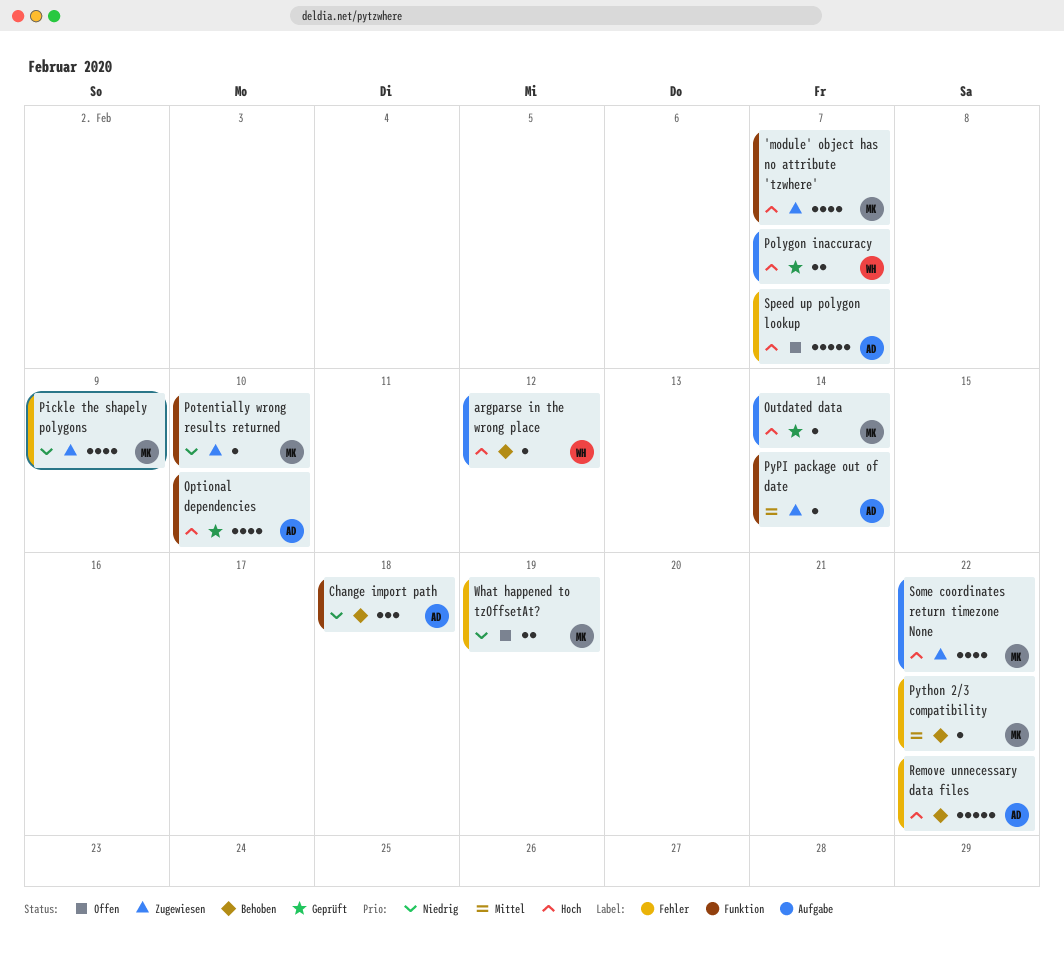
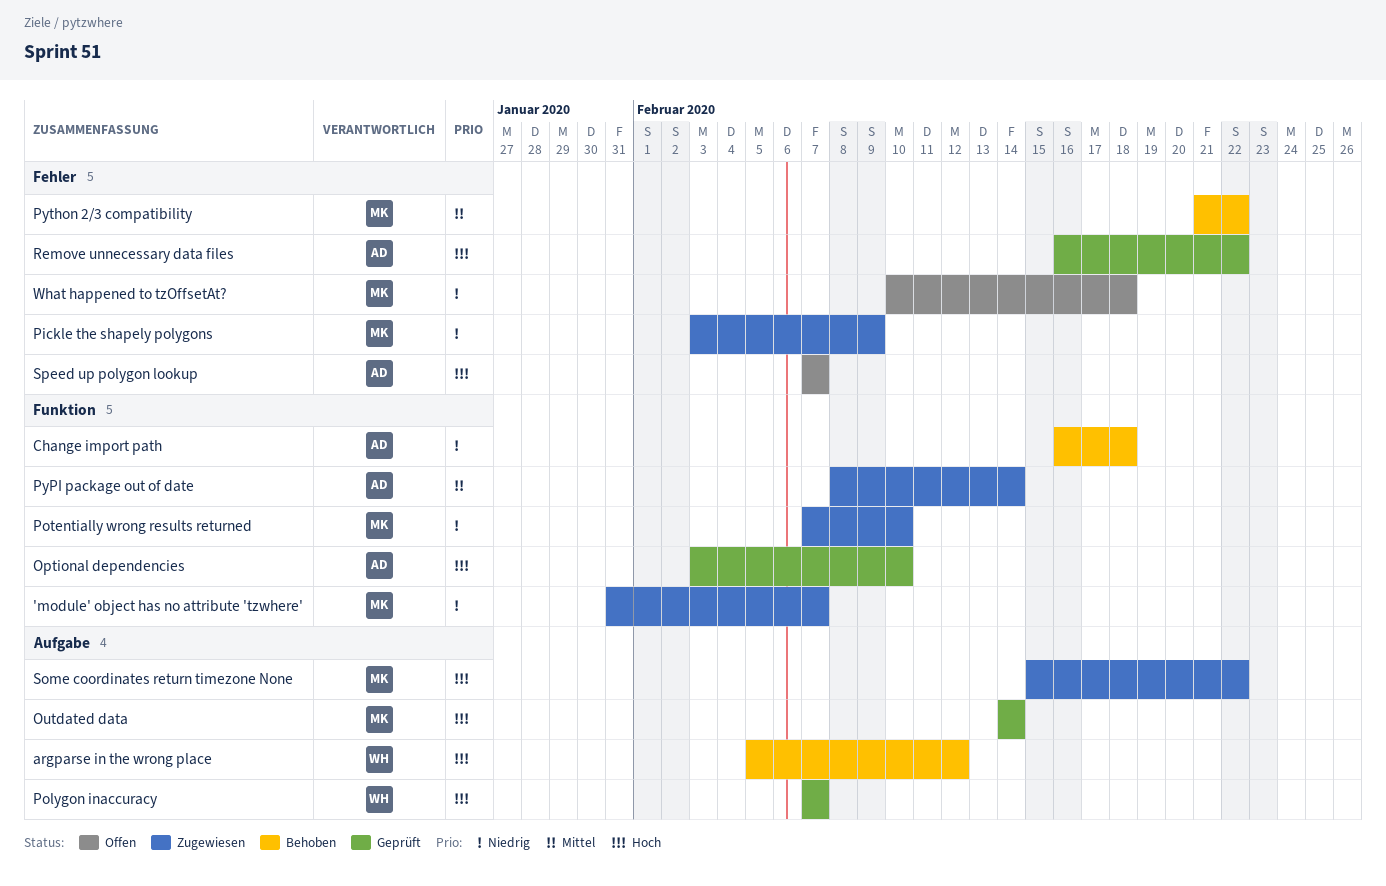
'module' object has no attribute 'tzwhere', priority: Hoch -> Niedrig
Remove unnecessary data files, status: Behoben -> Geprüft
What happened to tzOffsetAt?, due: Feb 19 -> Feb 18

